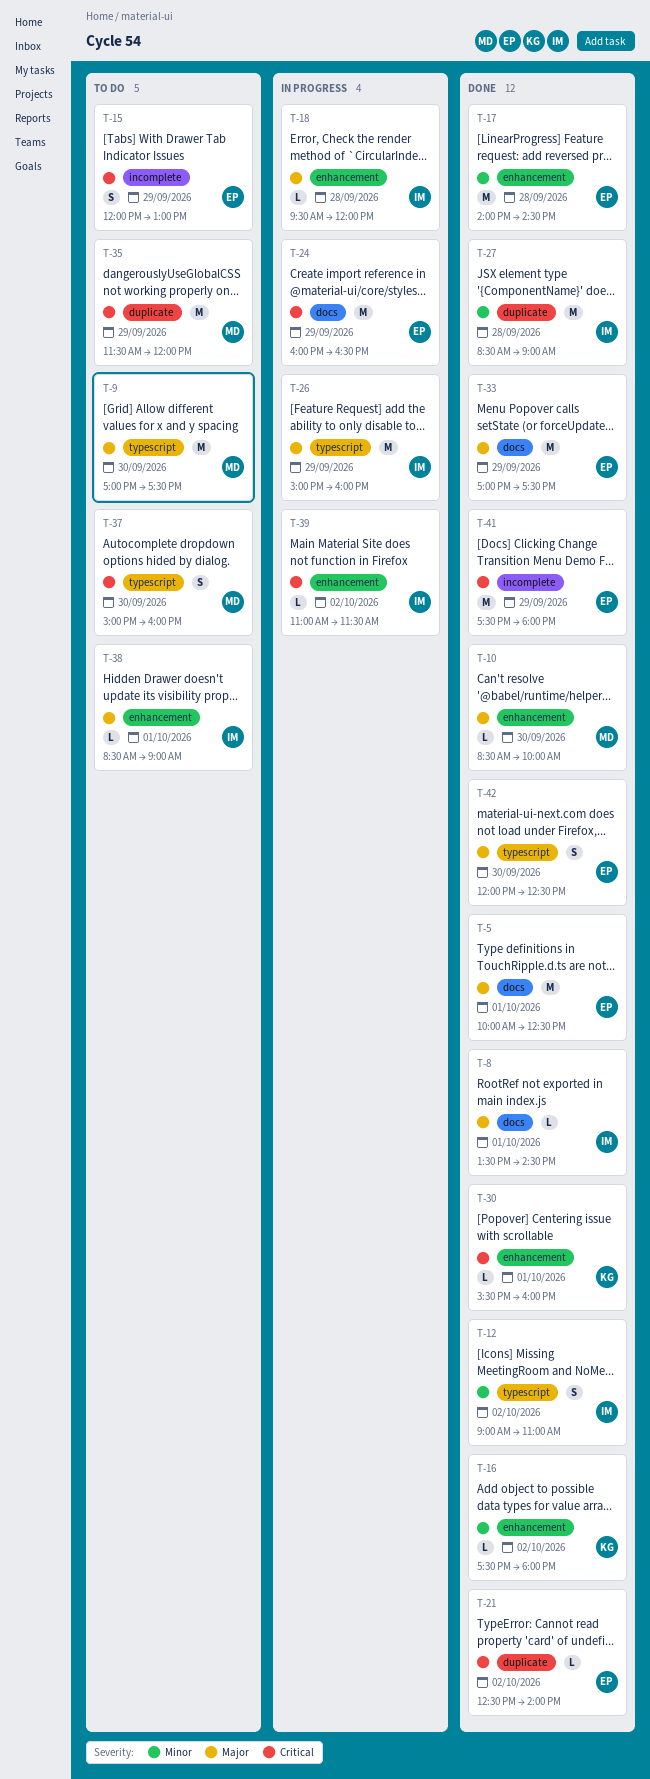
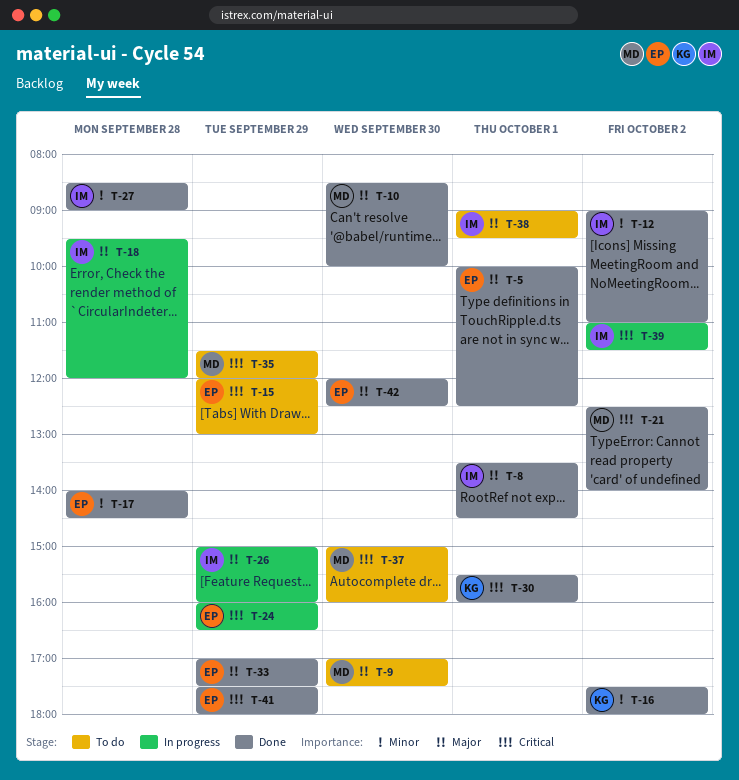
T-21, owner: EP -> MD
T-38, begins: 08:30 -> 09:00
T-38, ends: 09:00 -> 09:30

